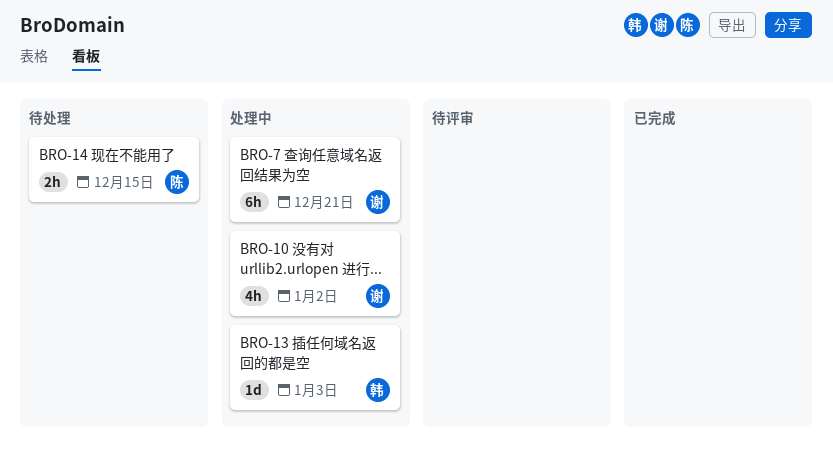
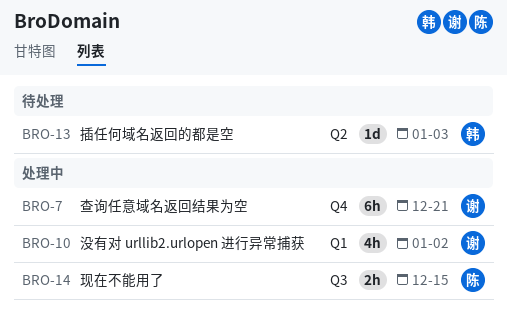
BRO-13, status: 处理中 -> 待处理
BRO-14, status: 待处理 -> 处理中

